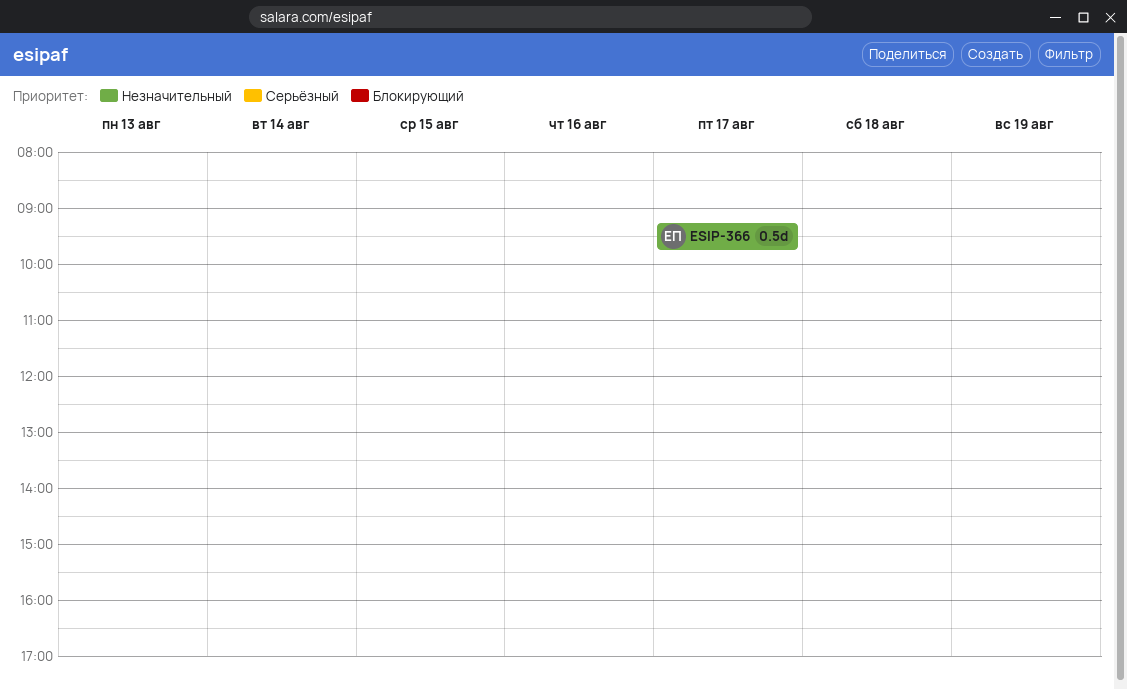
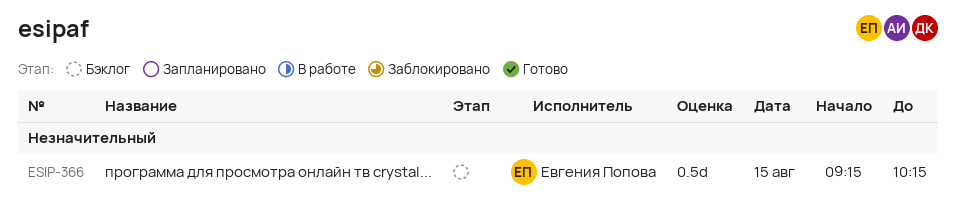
ESIP-366, day: Aug 17 -> Aug 15
ESIP-366, ends: 09:45 -> 10:15

